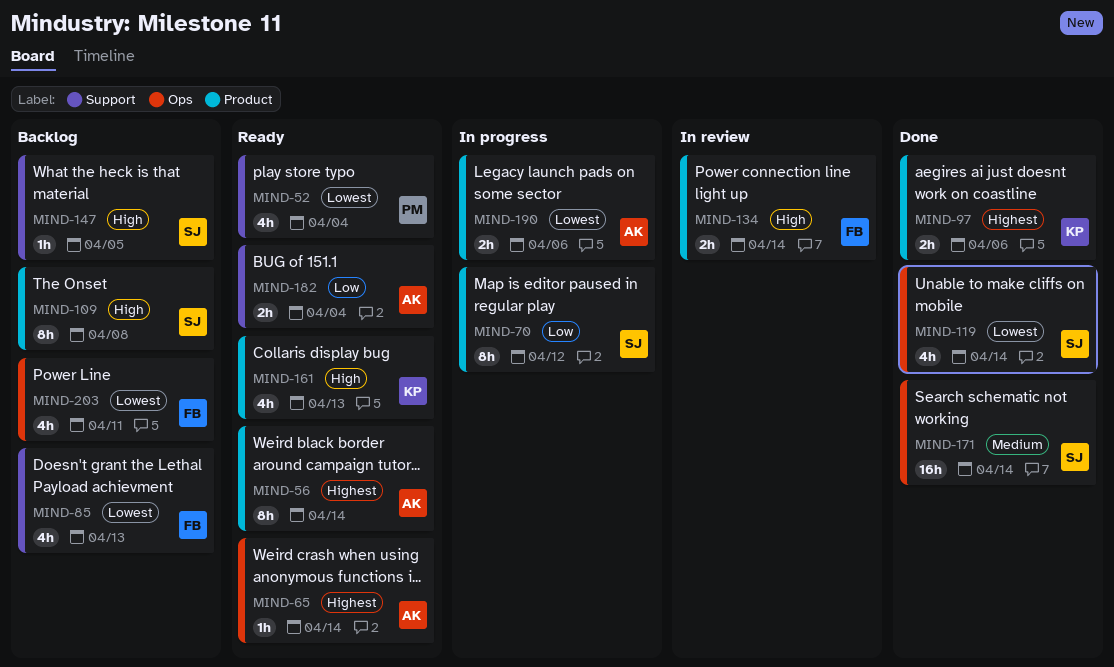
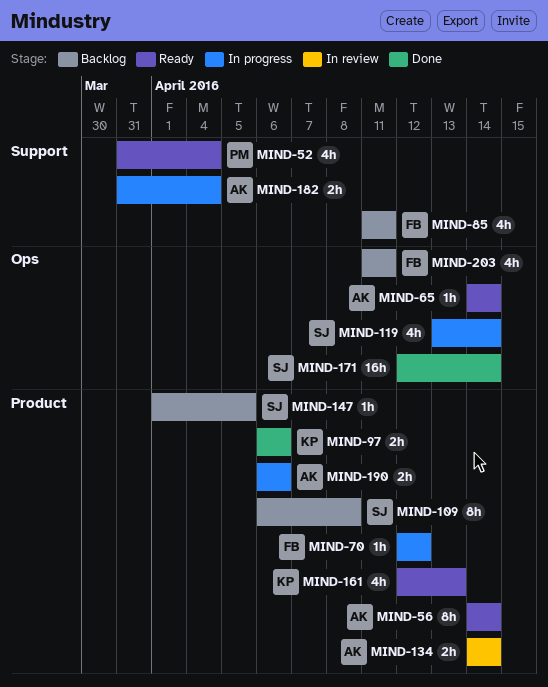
MIND-70, owner: SJ -> FB
MIND-70, estimate: 8h -> 1h
MIND-85, due: Apr 13 -> Apr 11
MIND-119, status: Done -> In progress
MIND-134, owner: FB -> AK
MIND-147, label: Support -> Product
MIND-182, status: Ready -> In progress

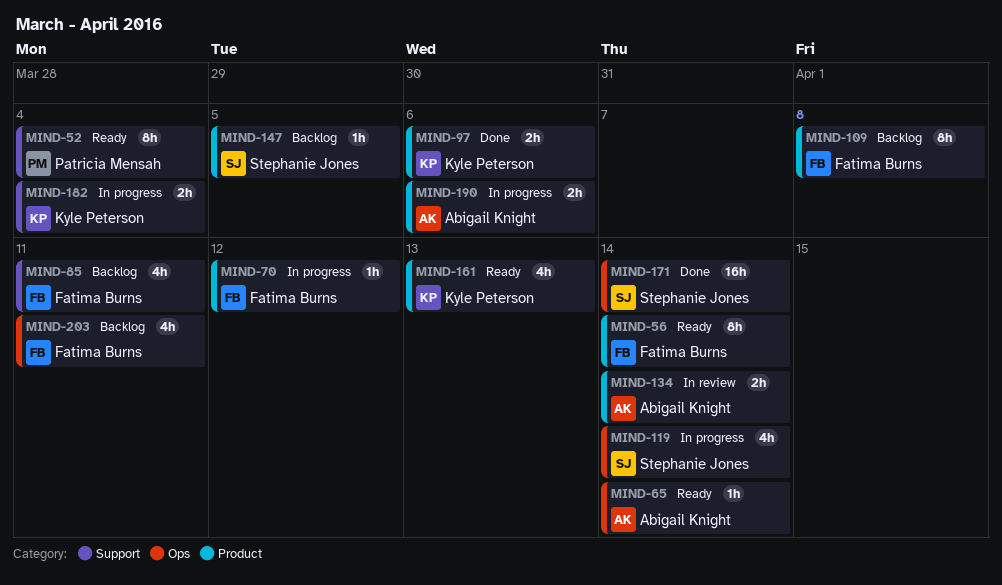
MIND-52, estimate: 4h -> 8h
MIND-56, owner: Abigail Knight -> Fatima Burns
MIND-109, owner: Stephanie Jones -> Fatima Burns
MIND-182, owner: Abigail Knight -> Kyle Peterson

